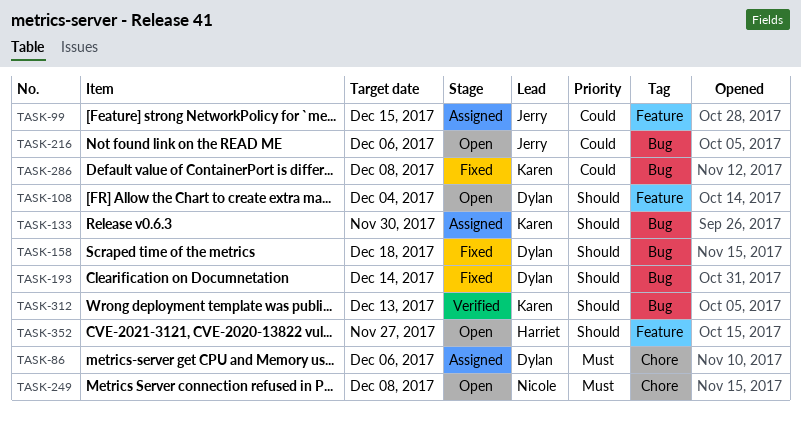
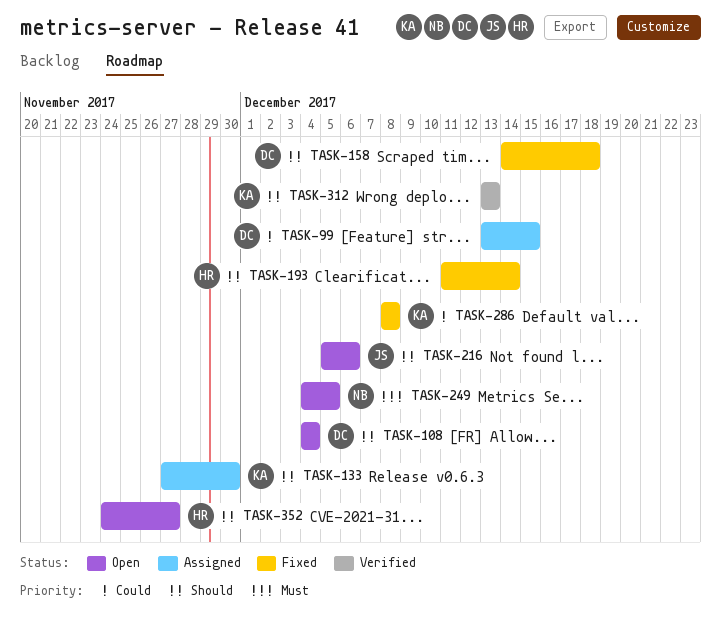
TASK-86: present -> none
TASK-99, owner: Jerry -> Dylan
TASK-193, owner: Dylan -> Harriet
TASK-216, priority: Could -> Should
TASK-249, due: Dec 8 -> Dec 5

